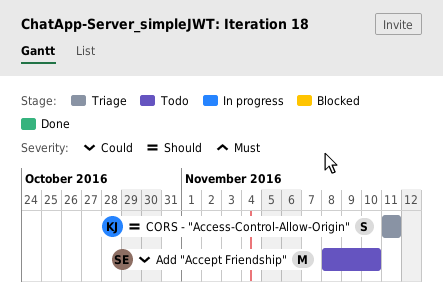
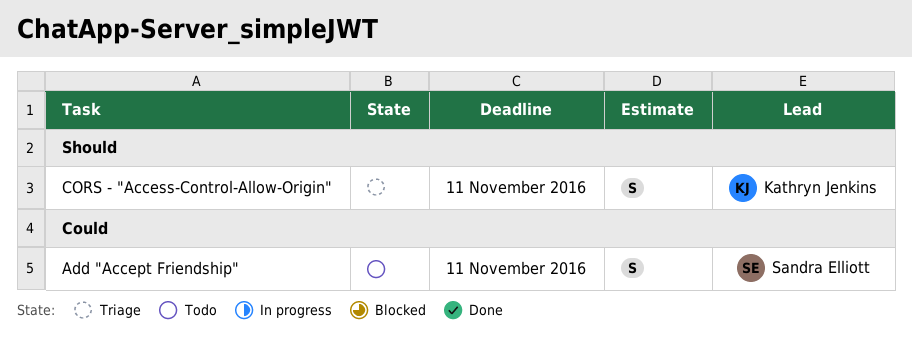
Add "Accept Friendship", estimate: M -> S
Add "Accept Friendship", due: Nov 10 -> Nov 11

